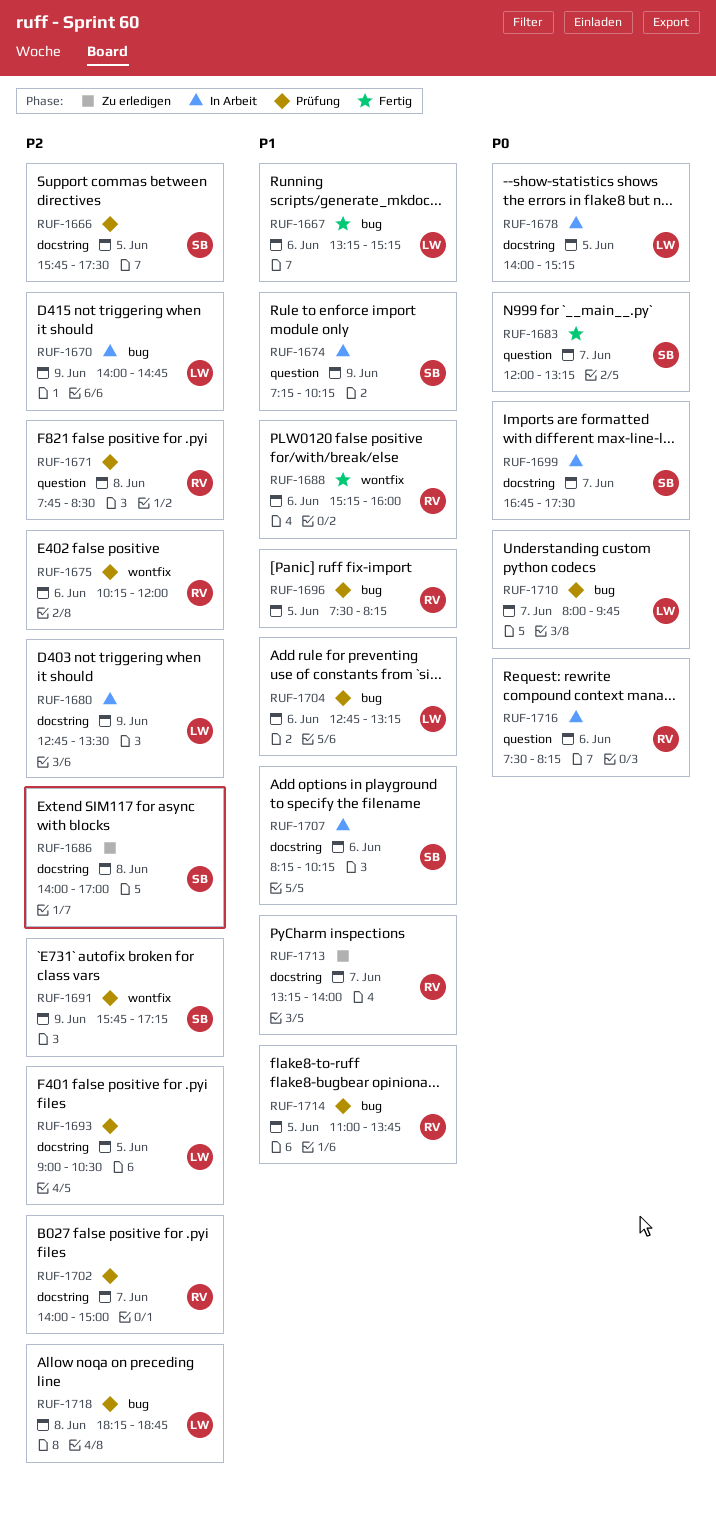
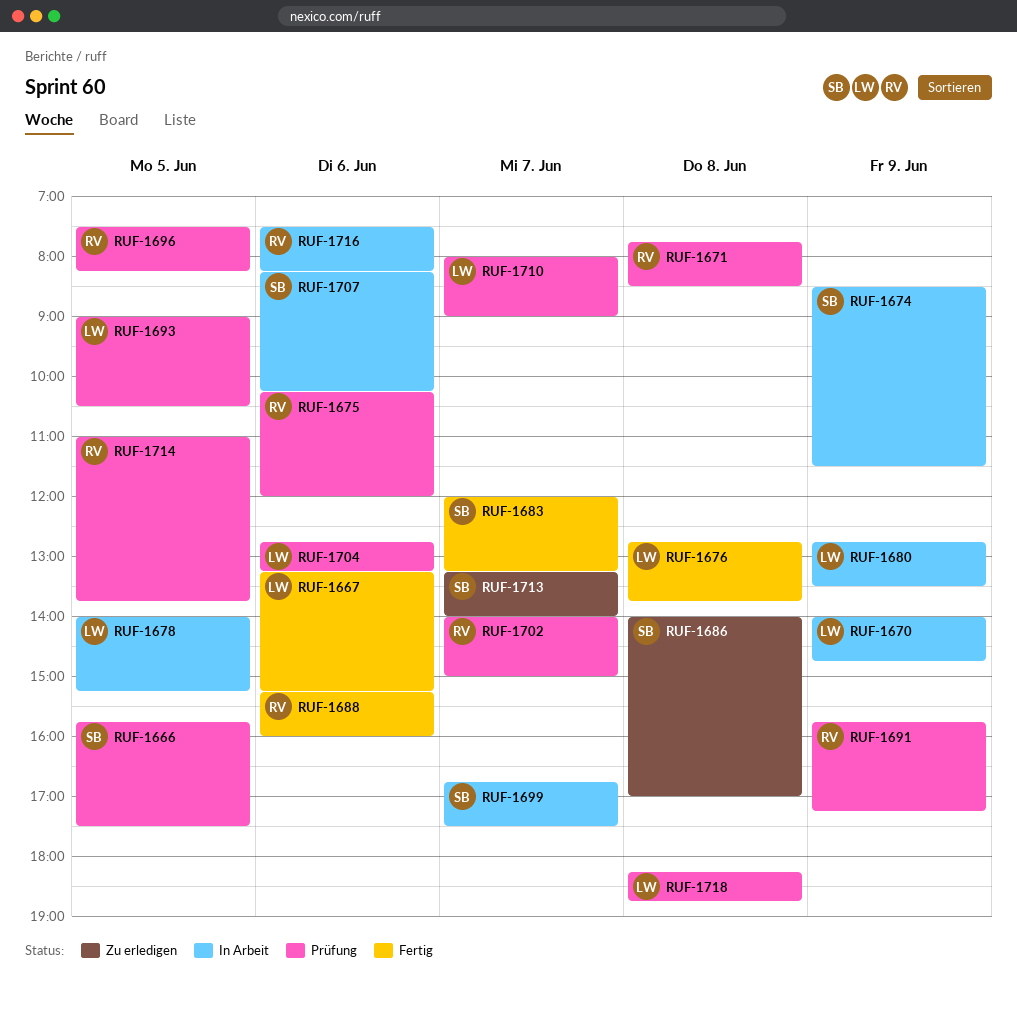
RUF-1674, begins: 07:15 -> 08:30
RUF-1674, ends: 10:15 -> 11:30
RUF-1676: none -> present
RUF-1691, owner: SB -> RV
RUF-1710, ends: 09:45 -> 09:00
RUF-1713, owner: RV -> SB

